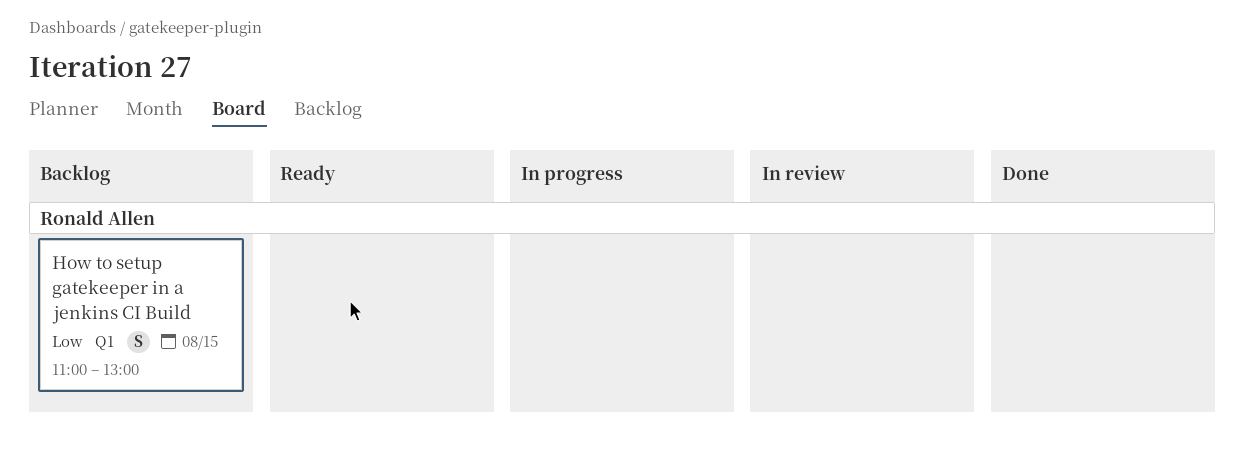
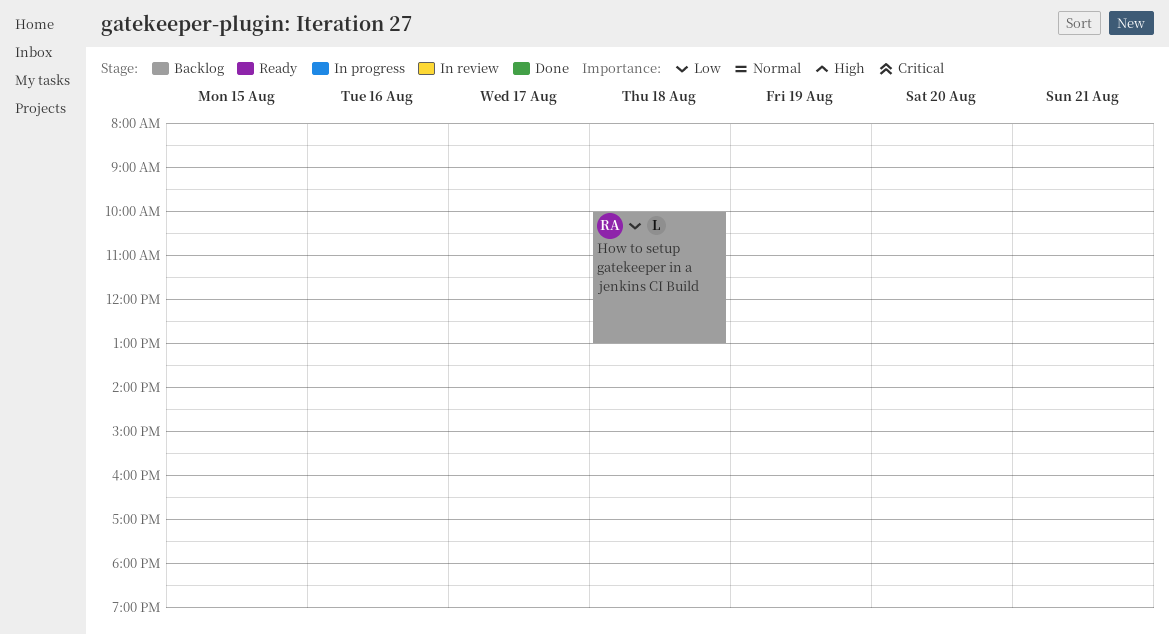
How to setup gatekeeper in a jenkins CI Build, estimate: S -> L
How to setup gatekeeper in a jenkins CI Build, day: Aug 15 -> Aug 18
How to setup gatekeeper in a jenkins CI Build, begins: 11:00 -> 10:00

